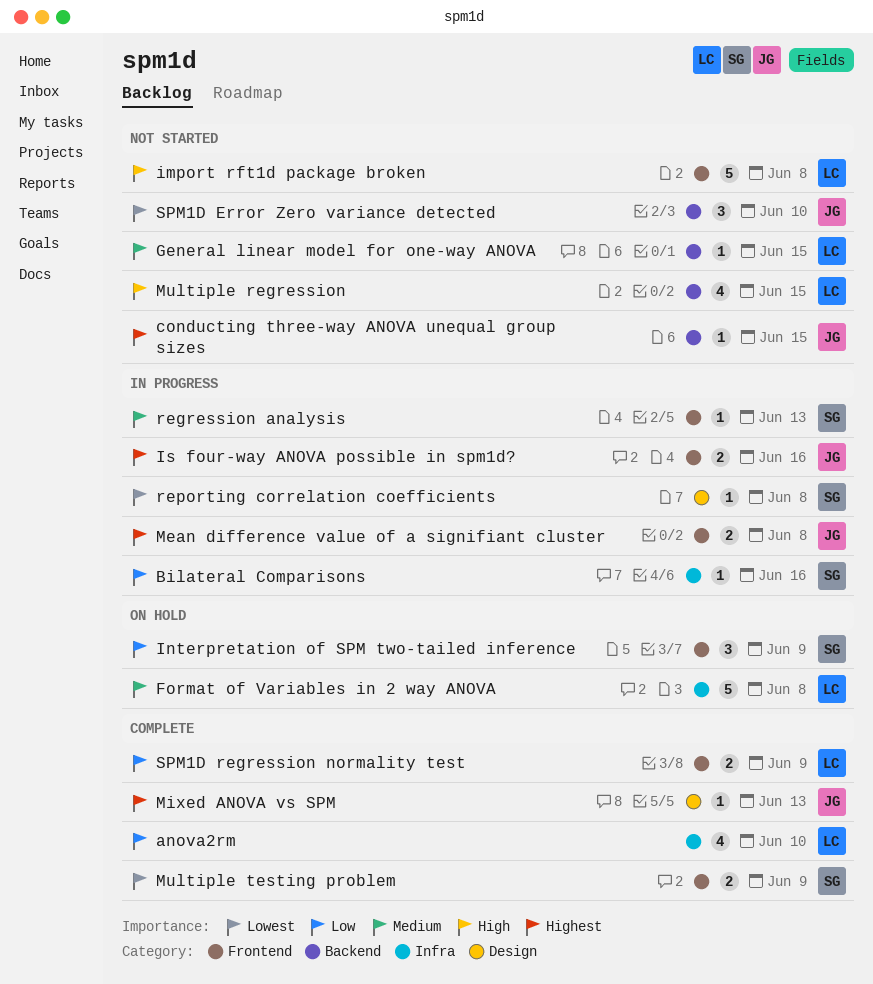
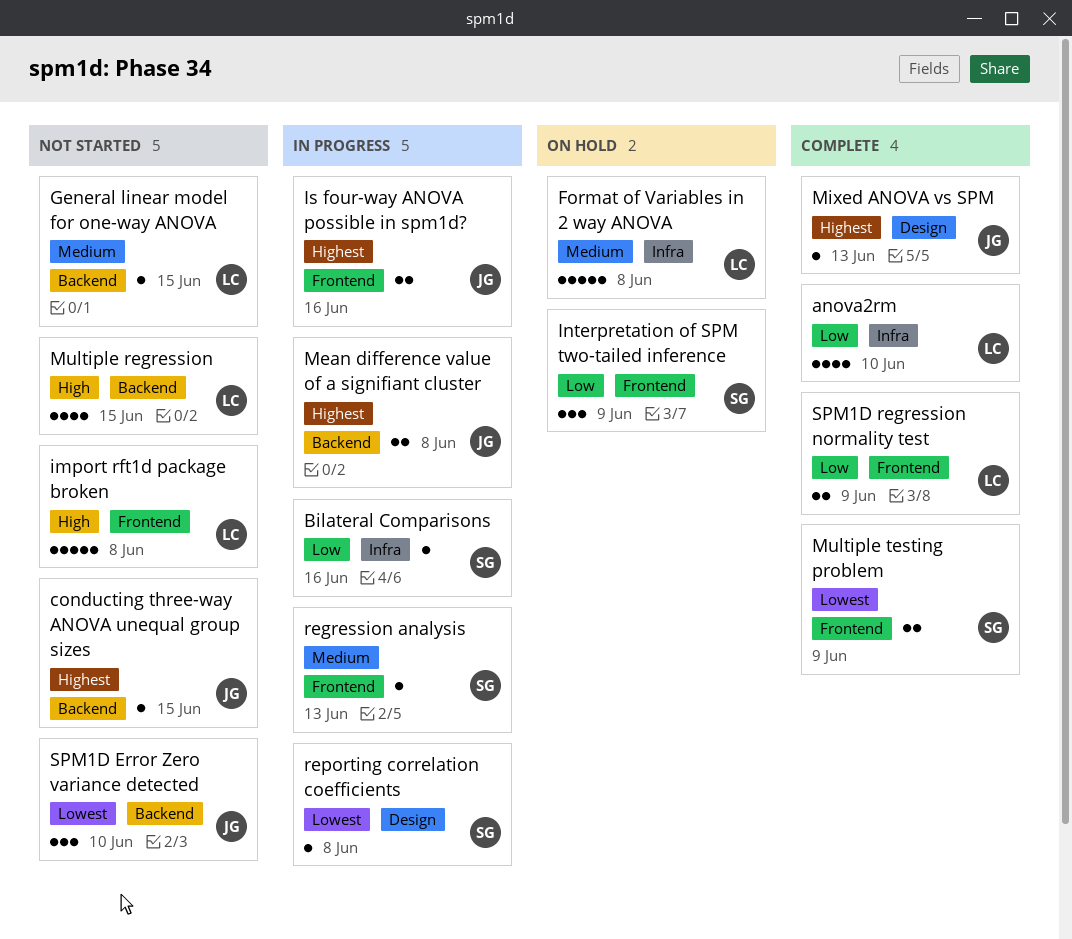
Mean difference value of a signifiant cluster, label: Frontend -> Backend

